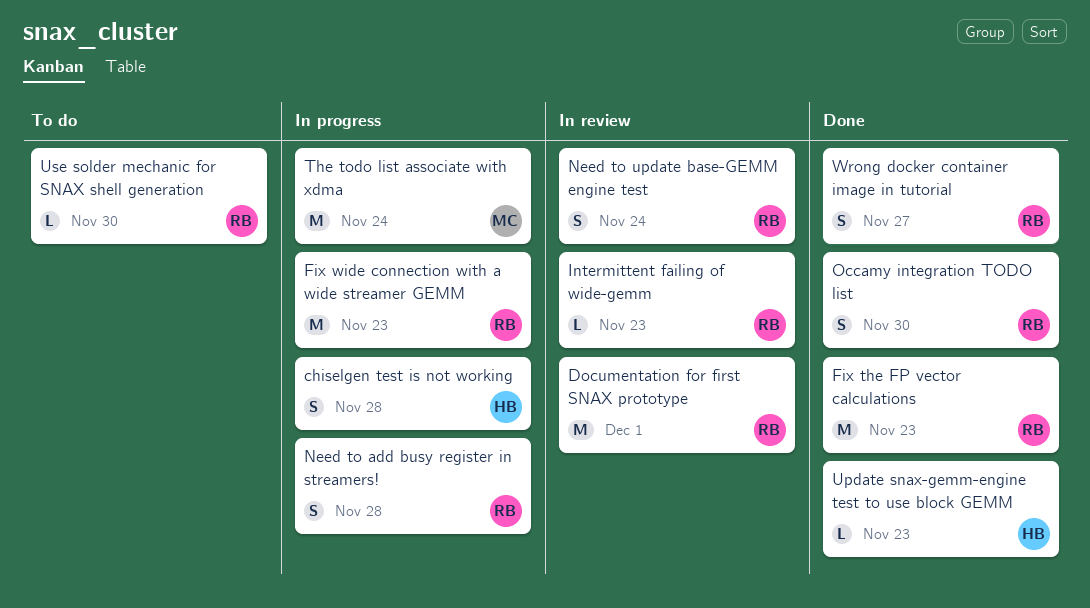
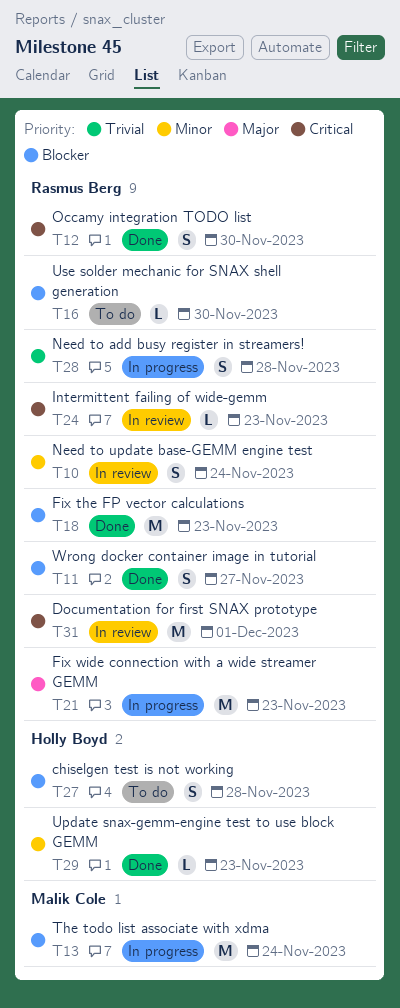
chiselgen test is not working, status: In progress -> To do

